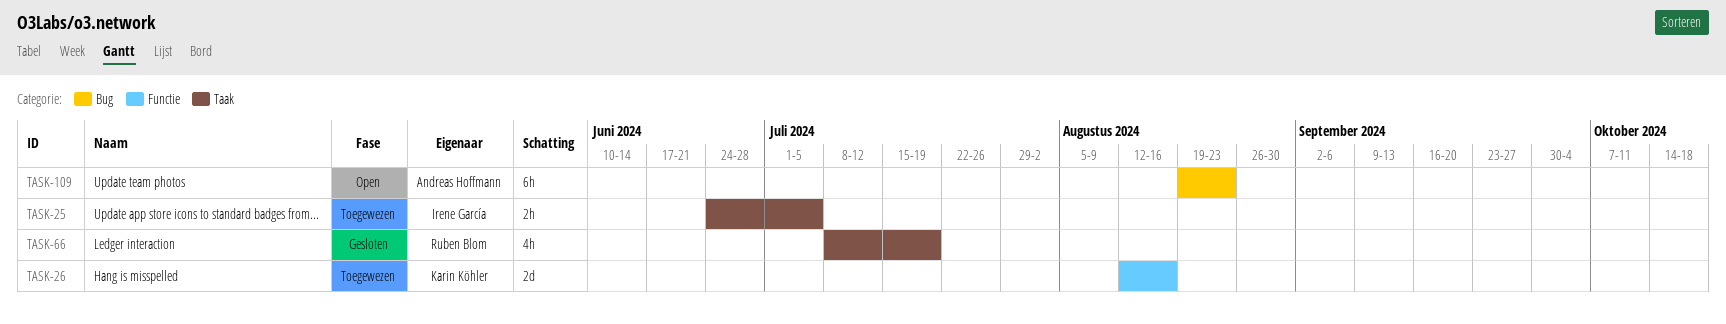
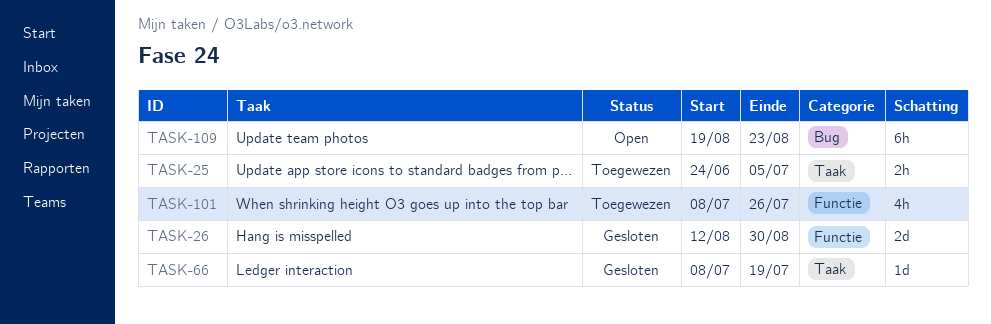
TASK-26, status: Toegewezen -> Gesloten
TASK-26, due: Aug 16 -> Aug 30
TASK-66, estimate: 4h -> 1d
TASK-101: none -> present

